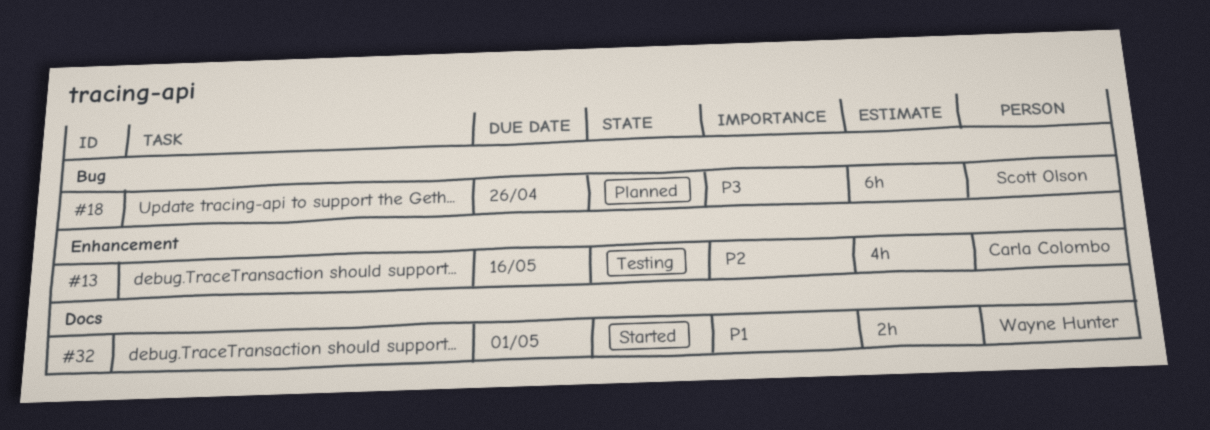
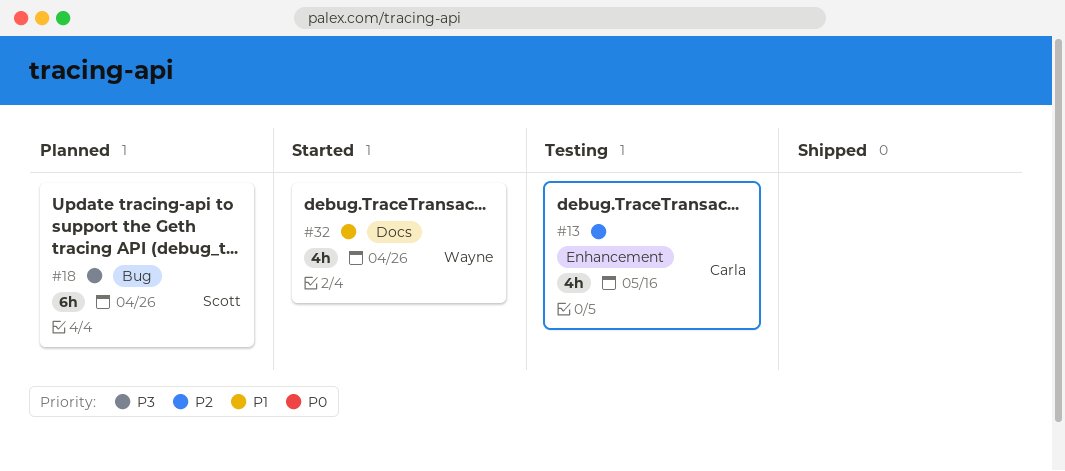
#32, estimate: 2h -> 4h
#32, due: May 1 -> Apr 26

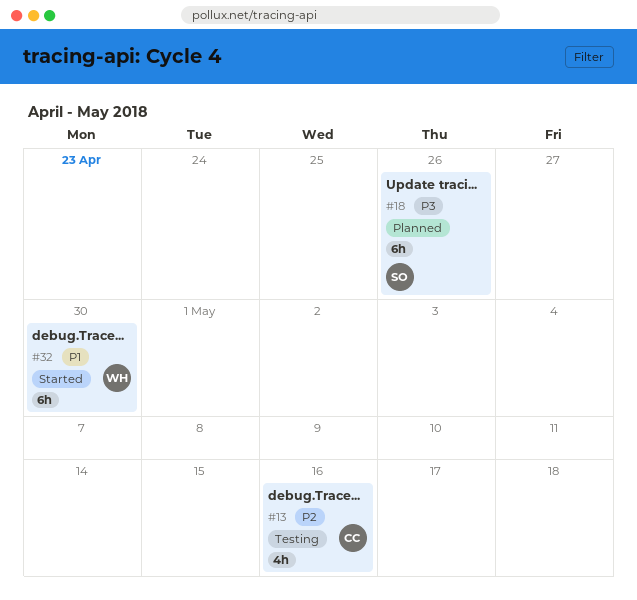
#32, estimate: 4h -> 6h
#32, due: Apr 26 -> Apr 30

